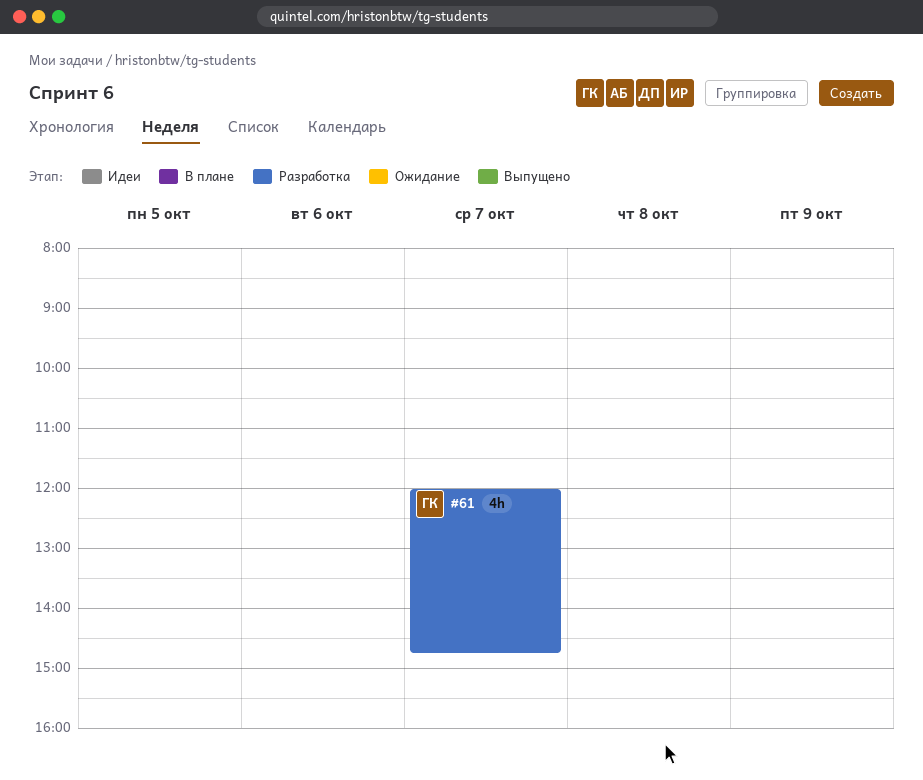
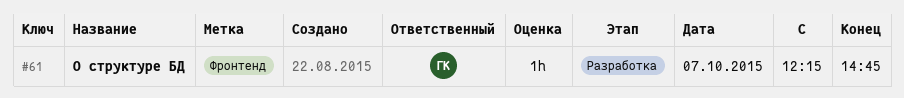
#61, estimate: 4h -> 1h
#61, begins: 12:00 -> 12:15

